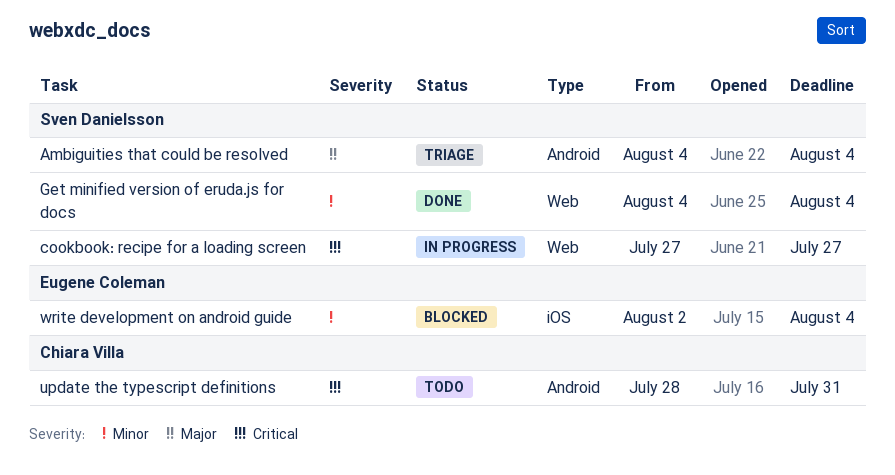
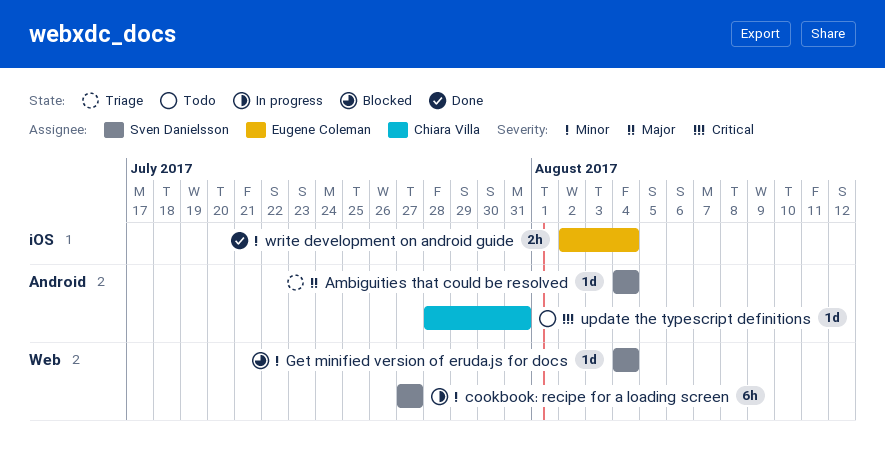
cookbook: recipe for a loading screen, priority: Critical -> Minor
Get minified version of eruda.js for docs, status: Done -> Blocked
write development on android guide, status: Blocked -> Done

